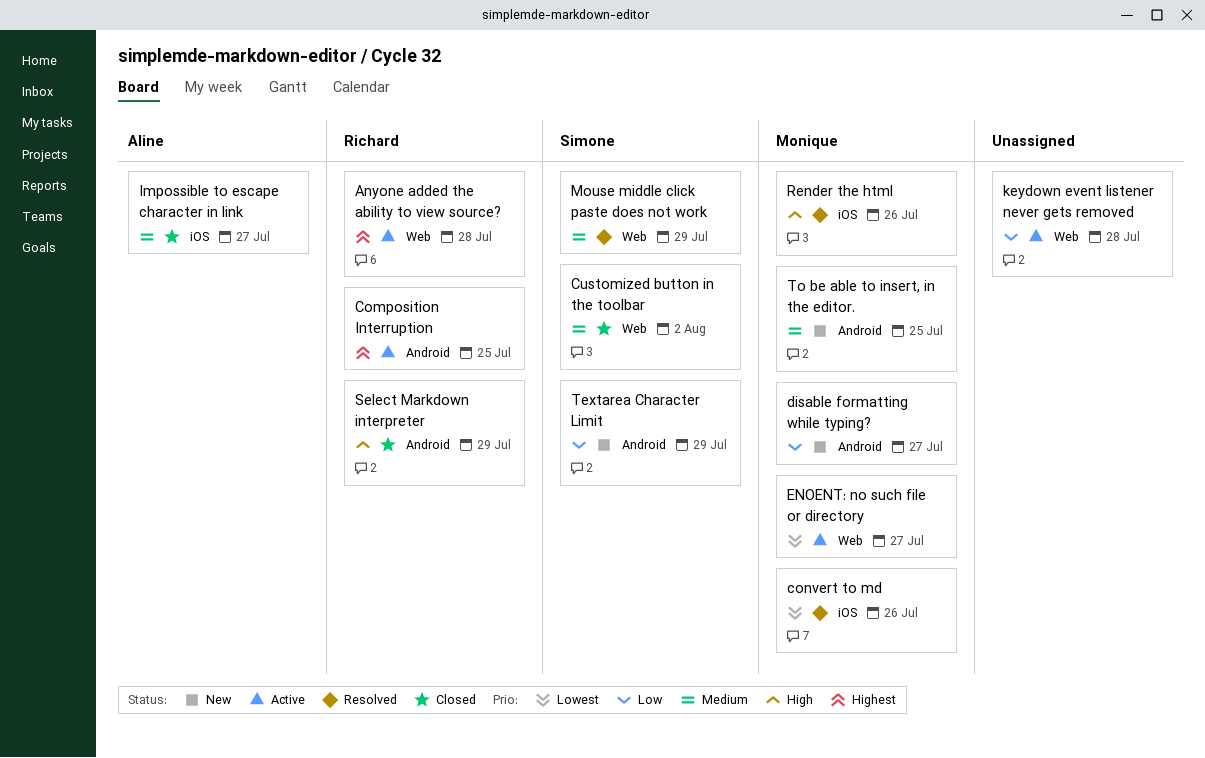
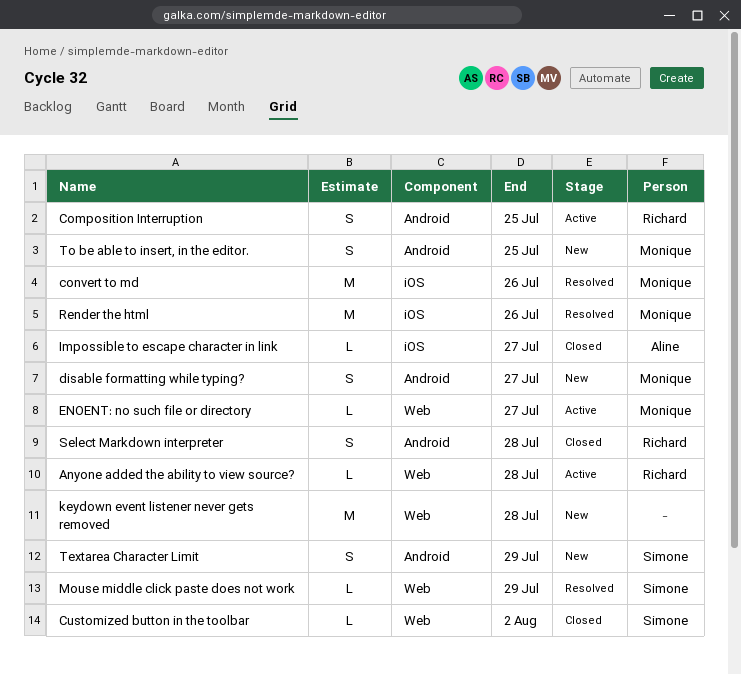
keydown event listener never gets removed, status: Active -> New
Select Markdown interpreter, due: Jul 29 -> Jul 28

